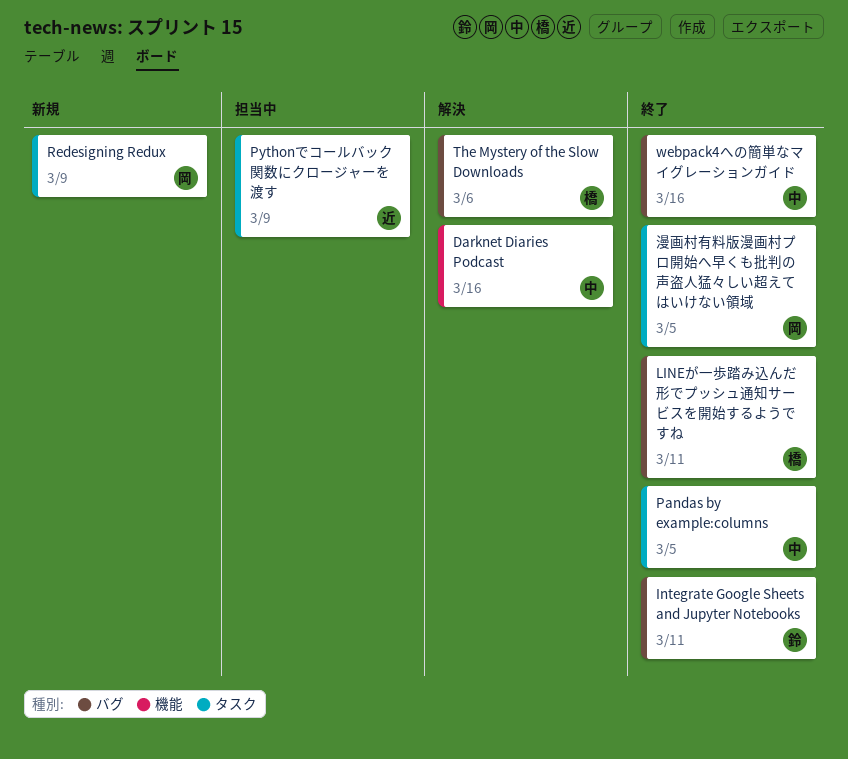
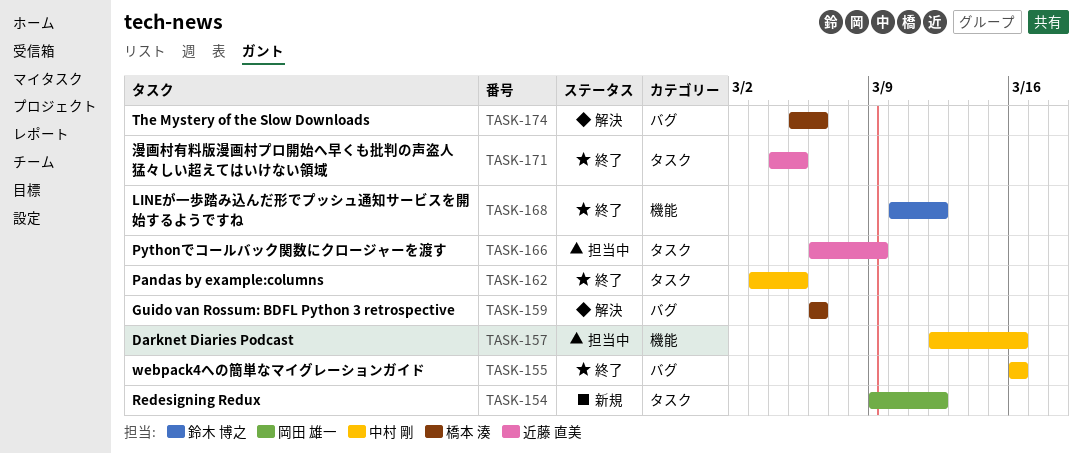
Darknet Diaries Podcast, status: 解決 -> 担当中
Guido van Rossum: BDFL Python 3 retrospective: none -> present
Integrate Google Sheets and Jupyter Notebooks: present -> none
LINEが一歩踏み込んだ形でプッシュ通知サービスを開始するようですね, owner: 橋本 湊 -> 鈴木 博之
LINEが一歩踏み込んだ形でプッシュ通知サービスを開始するようですね, label: バグ -> 機能
LINEが一歩踏み込んだ形でプッシュ通知サービスを開始するようですね, due: Mar 11 -> Mar 12
Redesigning Redux, due: Mar 9 -> Mar 12
漫画村有料版漫画村プロ開始へ早くも批判の声盗人猛々しい超えてはいけない領域, owner: 岡田 雄一 -> 近藤 直美

